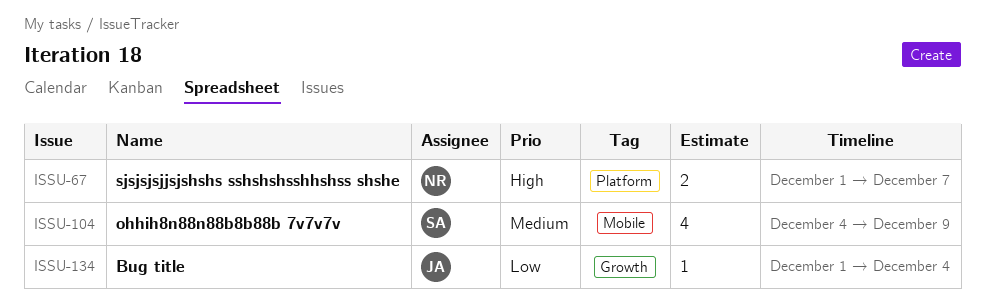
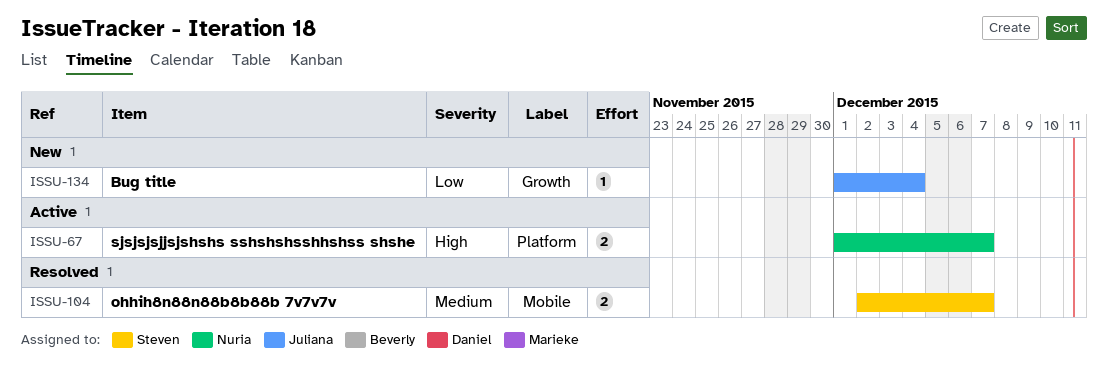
ISSU-104, estimate: 4 -> 2
ISSU-104, start: Dec 4 -> Dec 2
ISSU-104, due: Dec 9 -> Dec 7

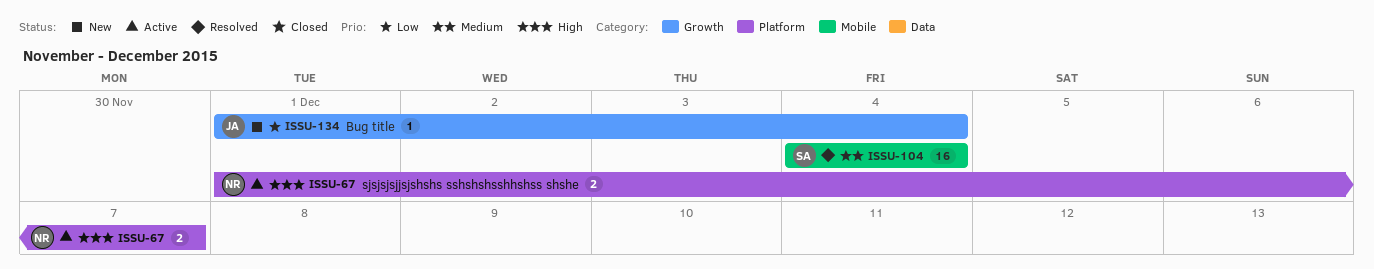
ISSU-104, estimate: 2 -> 16
ISSU-104, start: Dec 2 -> Dec 4
ISSU-104, due: Dec 7 -> Dec 4

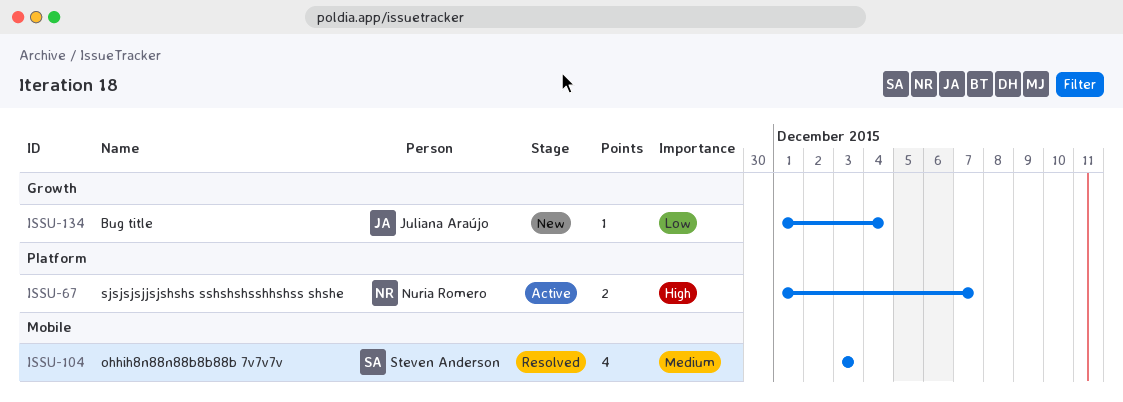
ISSU-104, estimate: 16 -> 4
ISSU-104, start: Dec 4 -> Dec 3
ISSU-104, due: Dec 4 -> Dec 3

